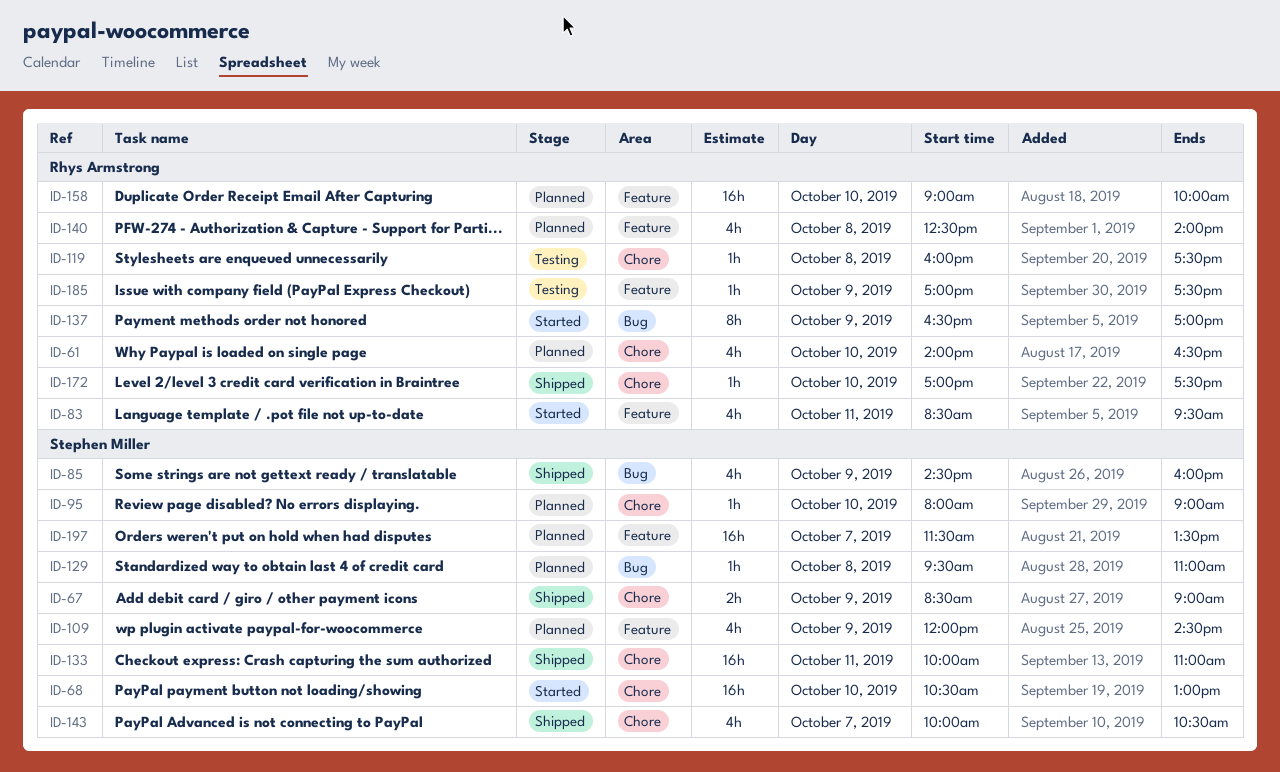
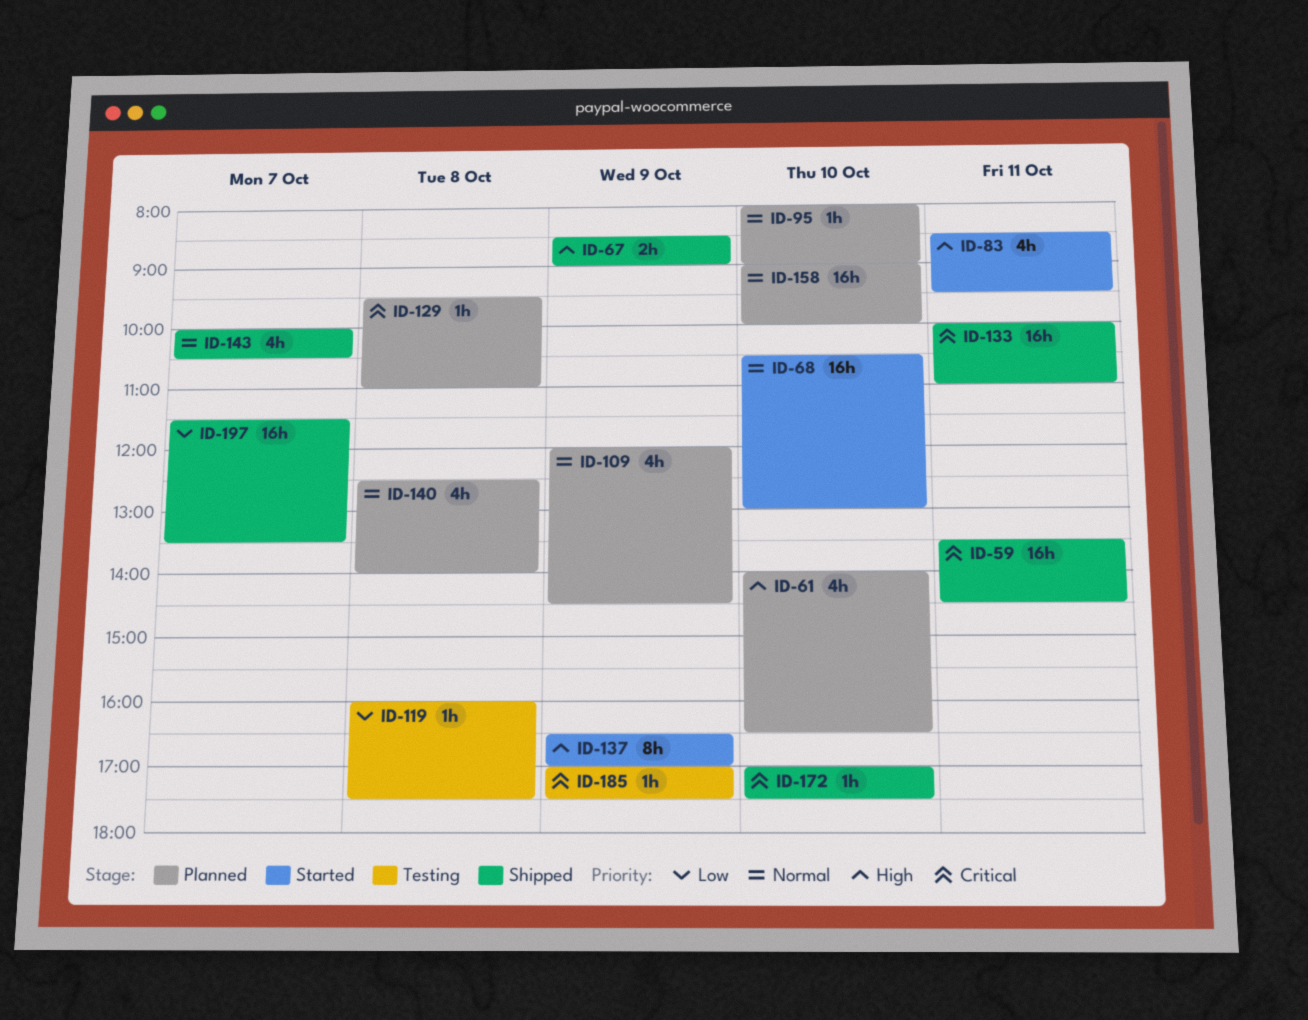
ID-59: none -> present
ID-85: present -> none
ID-197, status: Planned -> Shipped

